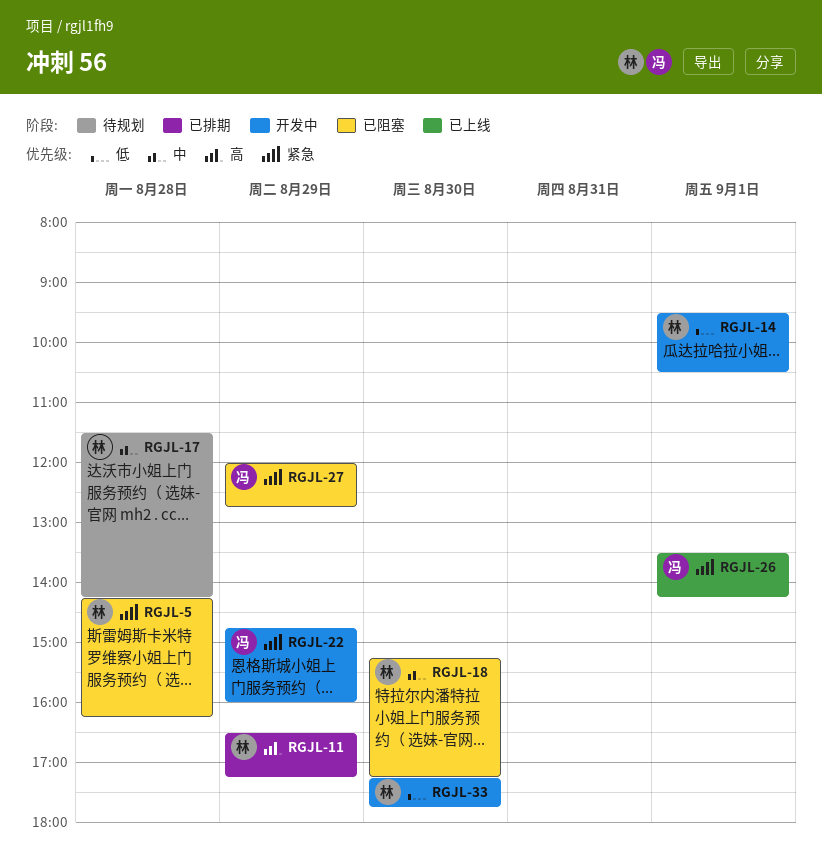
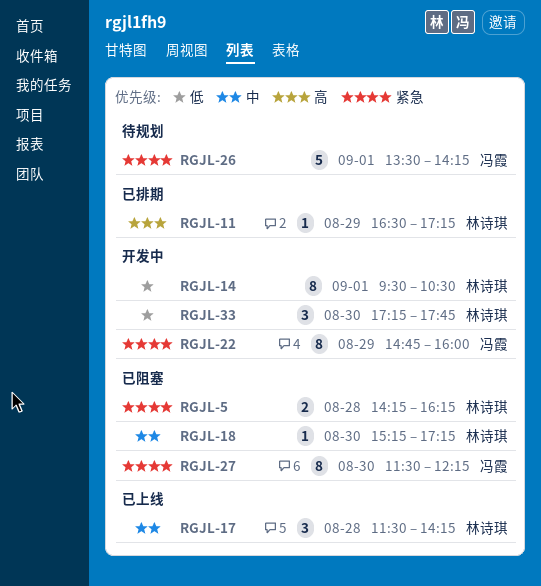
RGJL-17, status: 待规划 -> 已上线
RGJL-26, status: 已上线 -> 待规划
RGJL-27, day: Aug 29 -> Aug 30
RGJL-27, begins: 12:00 -> 11:30
RGJL-27, ends: 12:45 -> 12:15

